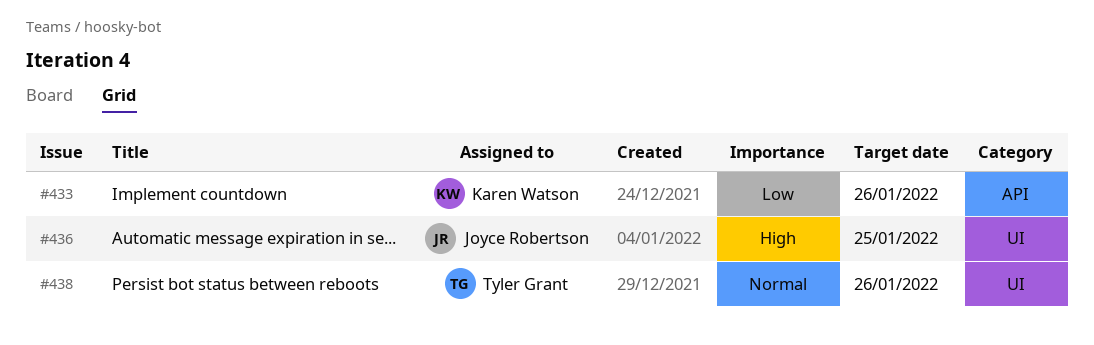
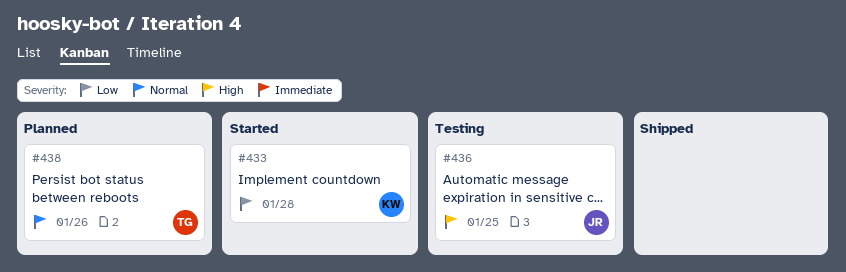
#433, due: Jan 26 -> Jan 28

